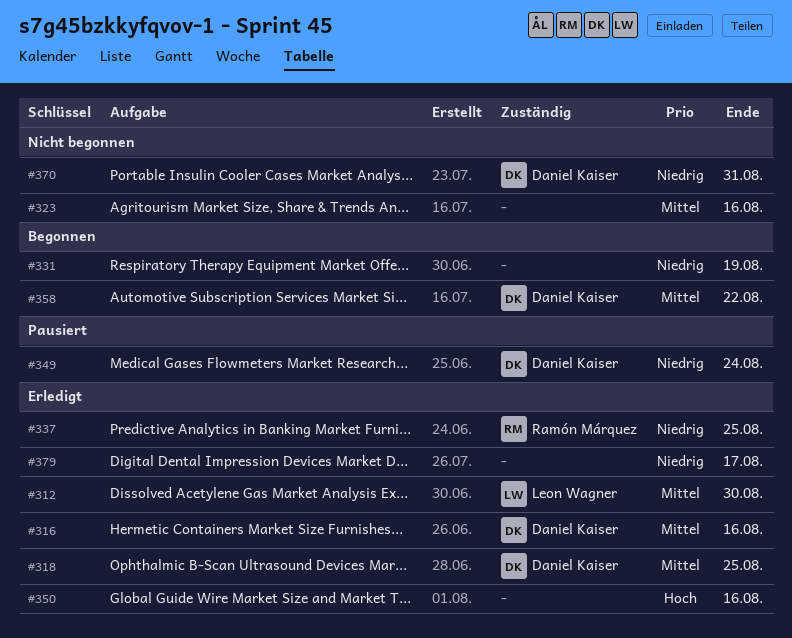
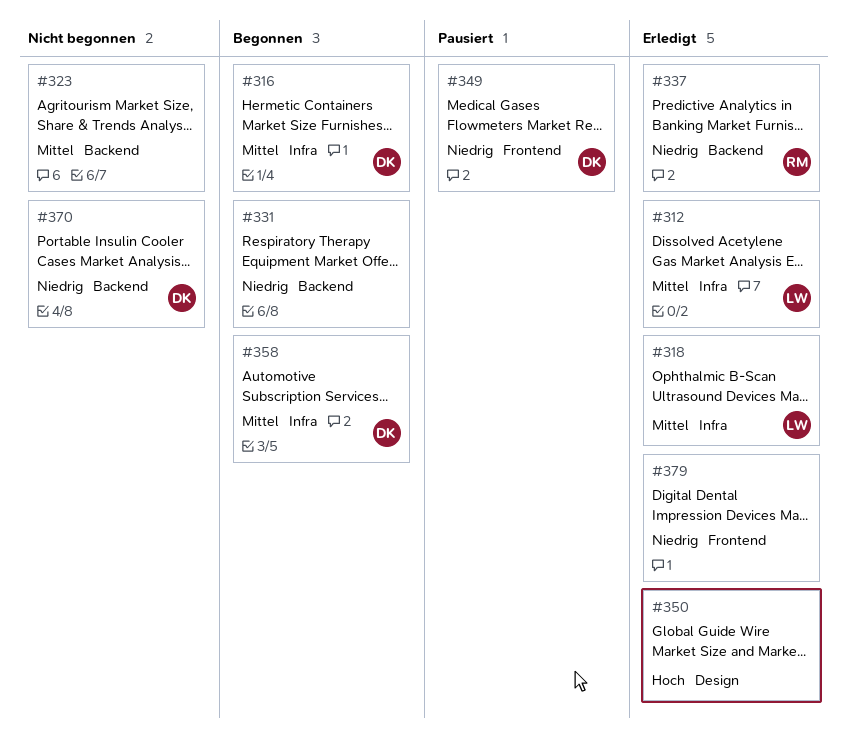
#316, status: Erledigt -> Begonnen
#318, owner: Daniel Kaiser -> Leon Wagner

